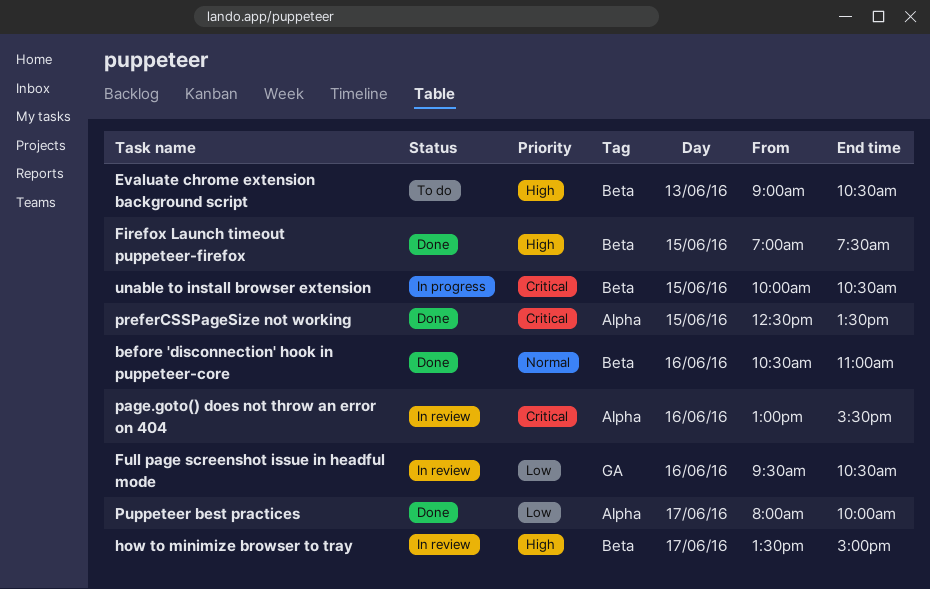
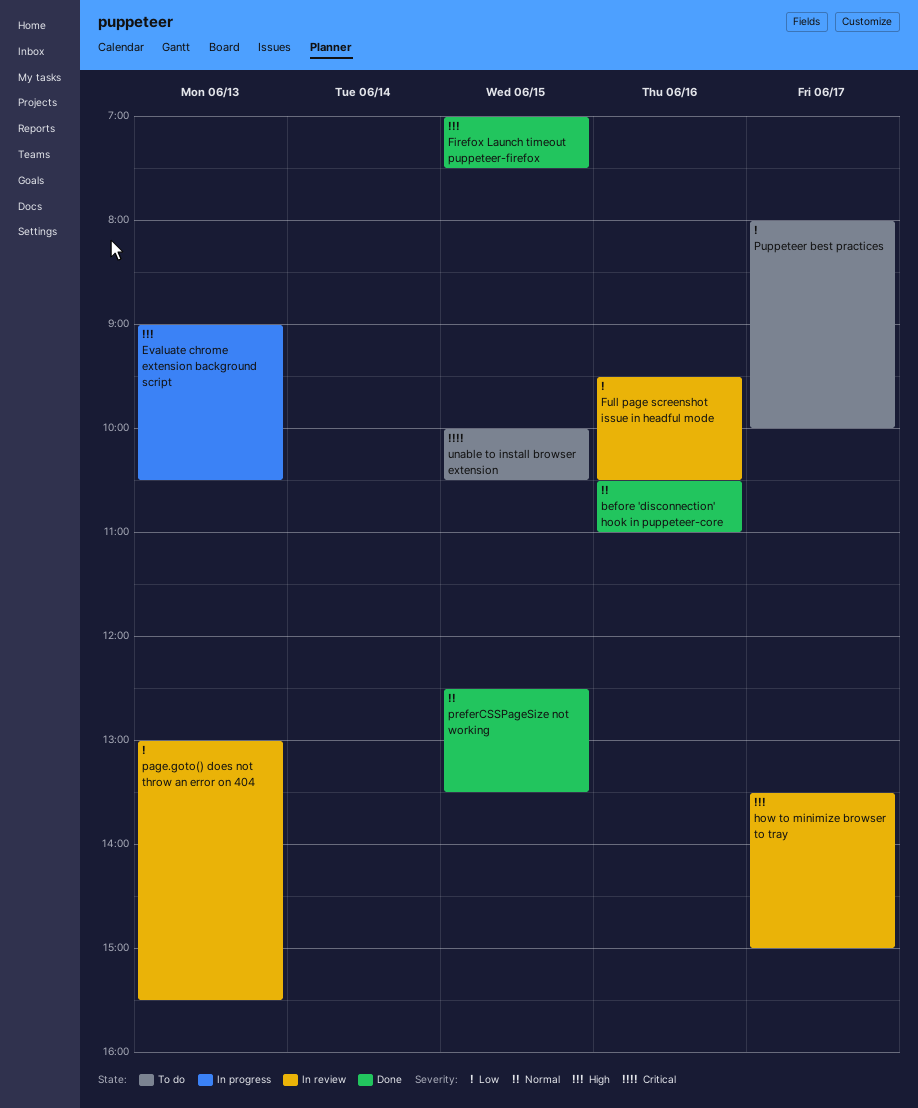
Evaluate chrome extension background script, status: To do -> In progress
page.goto() does not throw an error on 404, priority: Critical -> Low
page.goto() does not throw an error on 404, day: Jun 16 -> Jun 13
preferCSSPageSize not working, priority: Critical -> Normal
Puppeteer best practices, status: Done -> To do
unable to install browser extension, status: In progress -> To do

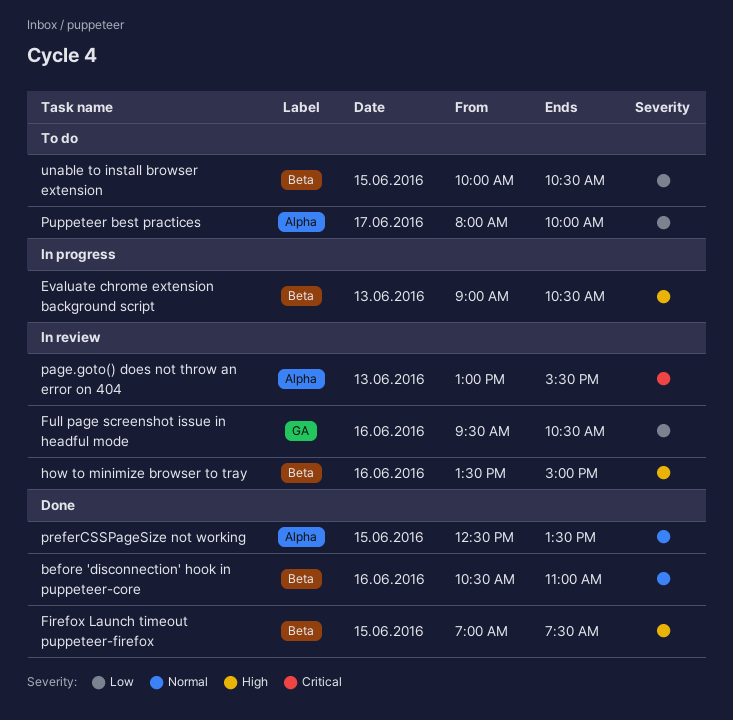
how to minimize browser to tray, day: Jun 17 -> Jun 16
page.goto() does not throw an error on 404, priority: Low -> Critical
unable to install browser extension, priority: Critical -> Low

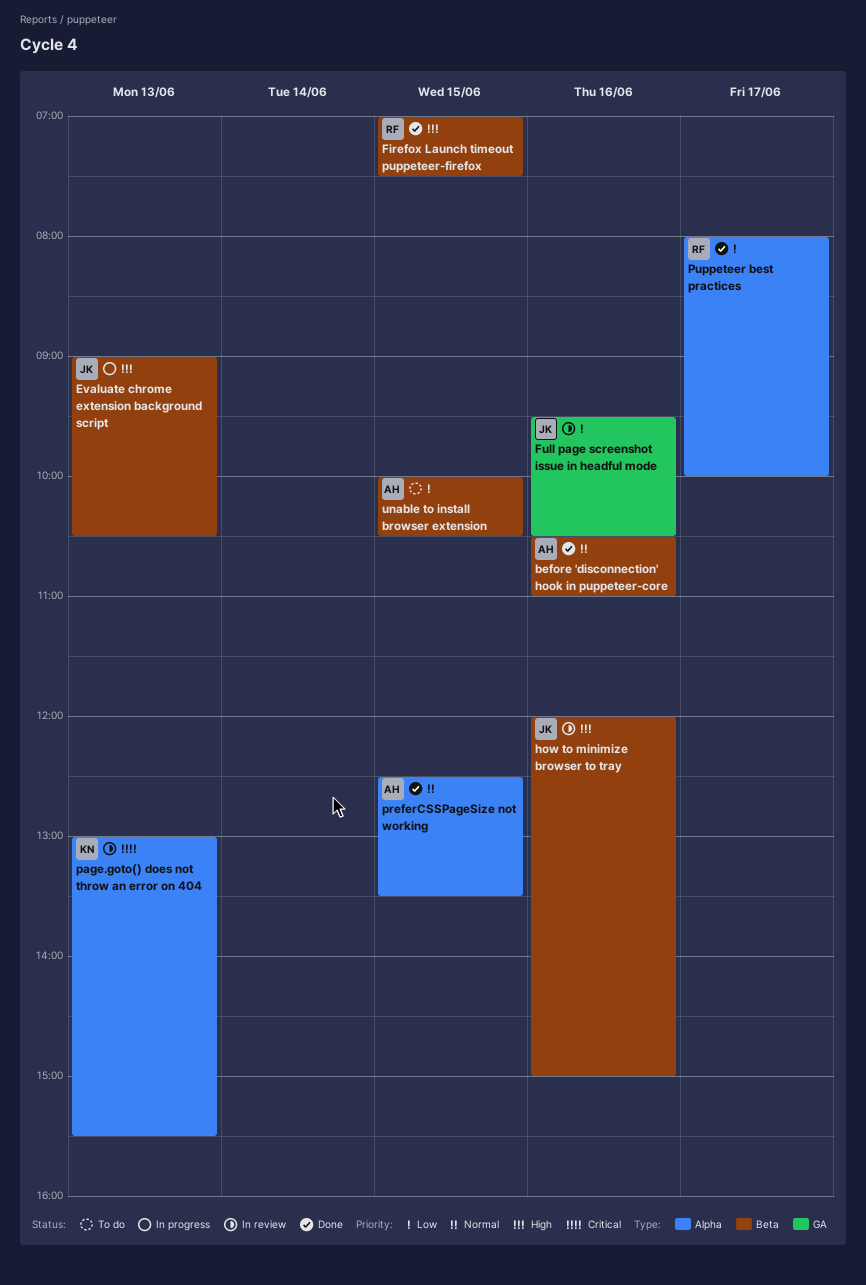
how to minimize browser to tray, begins: 13:30 -> 12:00
Puppeteer best practices, status: To do -> Done

